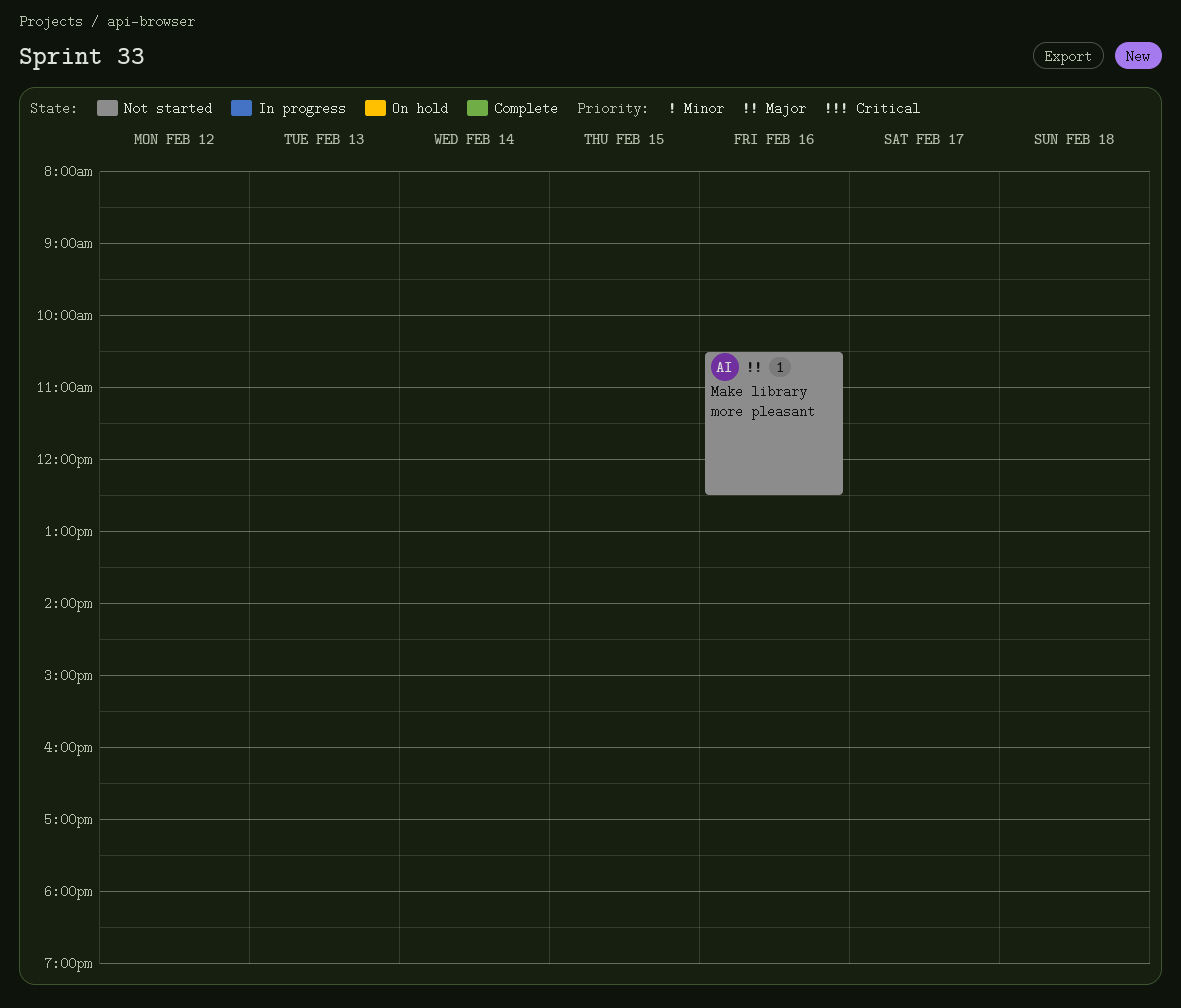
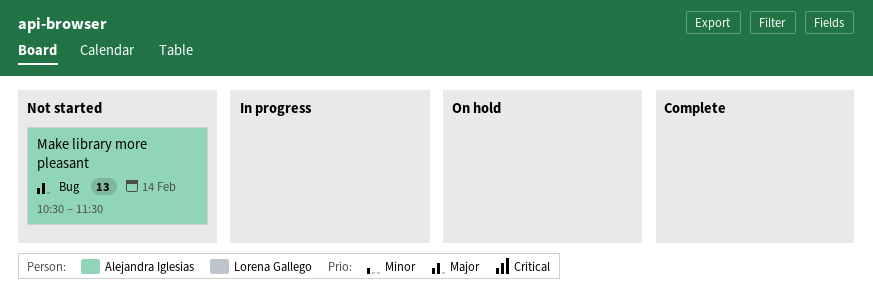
Make library more pleasant, estimate: 1 -> 13
Make library more pleasant, day: Feb 16 -> Feb 14
Make library more pleasant, ends: 12:30 -> 11:30

